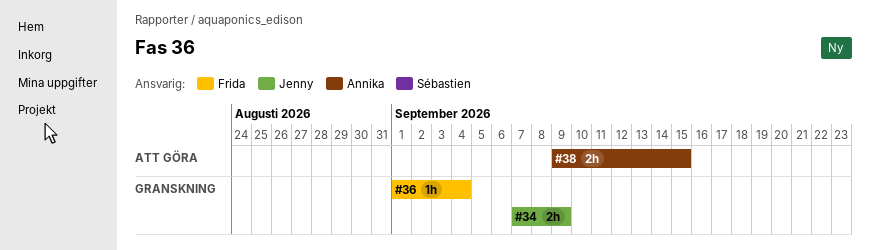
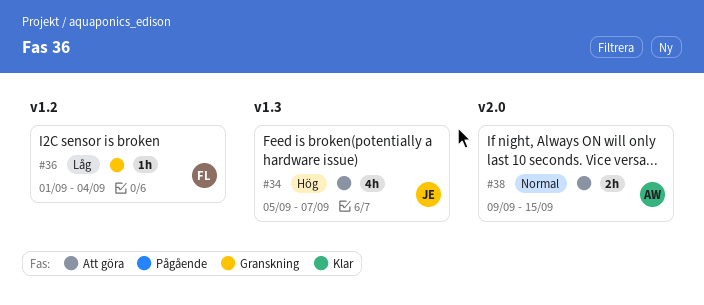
#34, status: Granskning -> Att göra
#34, estimate: 2h -> 4h
#34, start: Sep 7 -> Sep 5
#34, due: Sep 9 -> Sep 7

